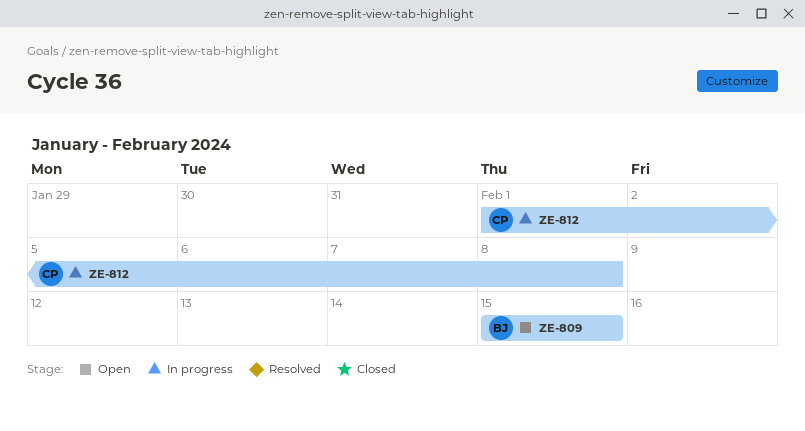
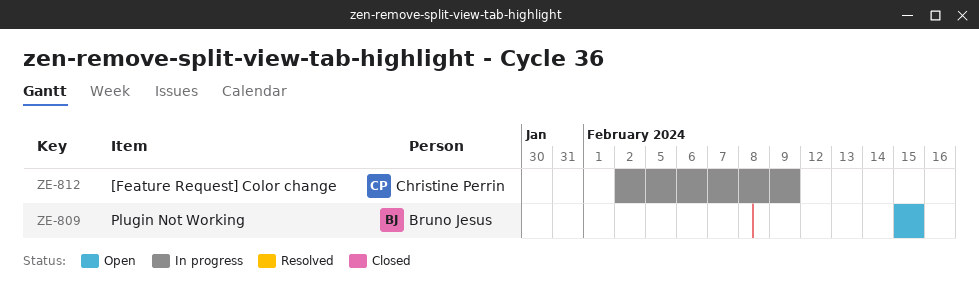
ZE-812, start: Feb 1 -> Feb 2
ZE-812, due: Feb 8 -> Feb 9

